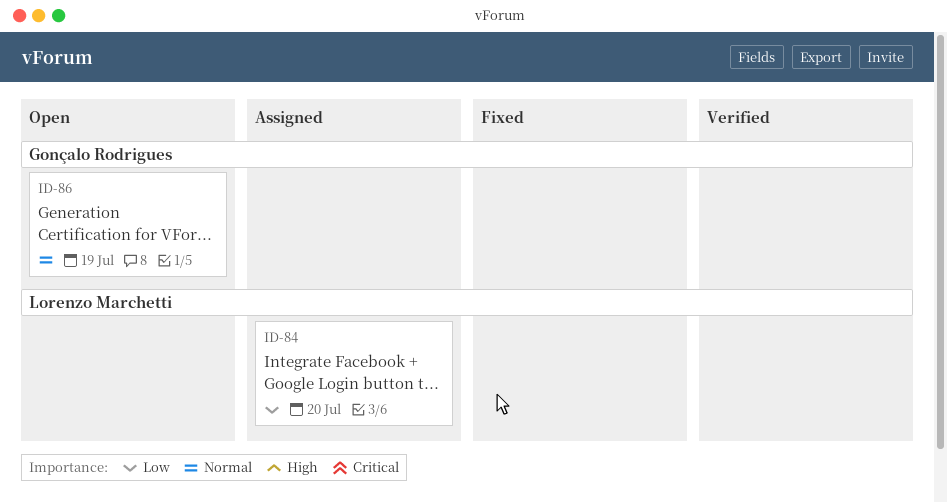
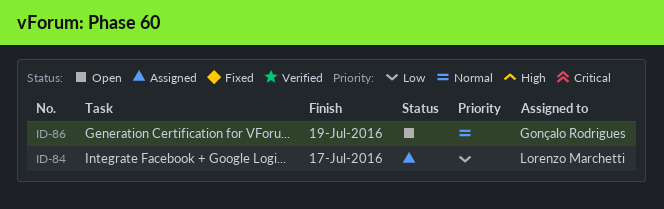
ID-84, due: Jul 20 -> Jul 17

